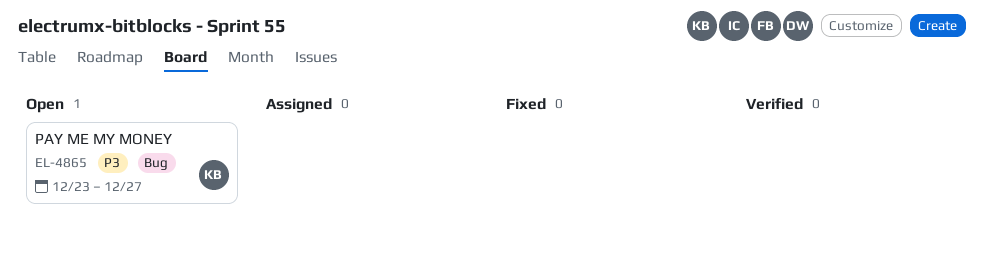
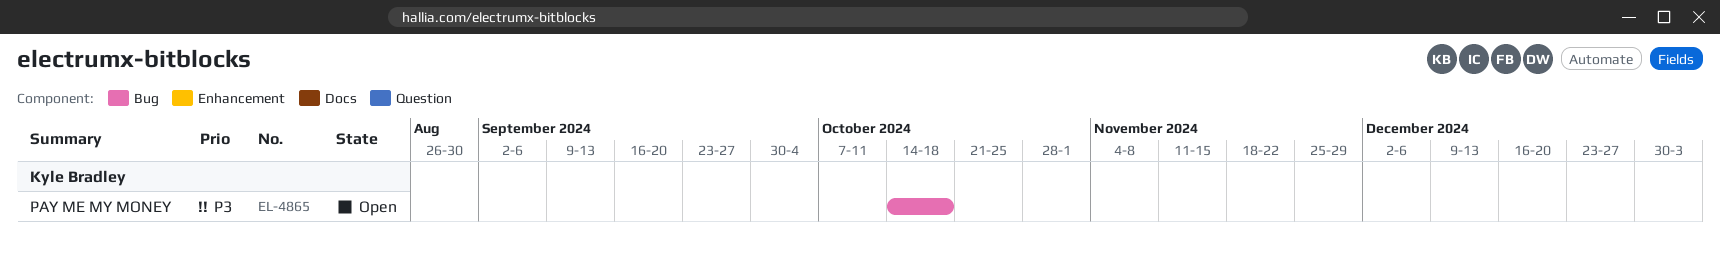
EL-4865, start: Dec 23 -> Oct 14
EL-4865, due: Dec 27 -> Oct 18

